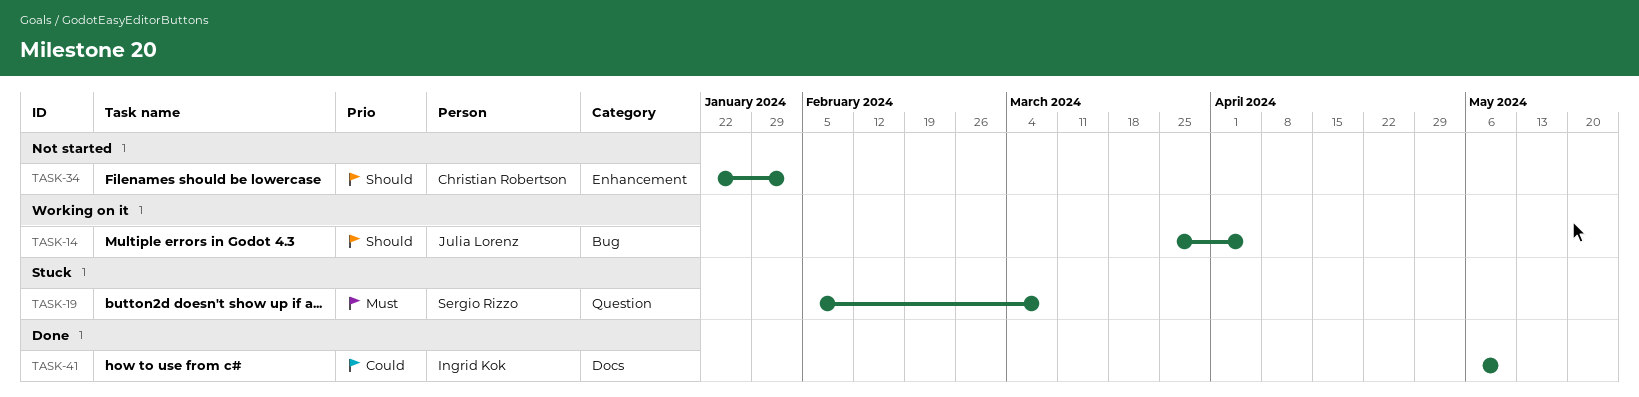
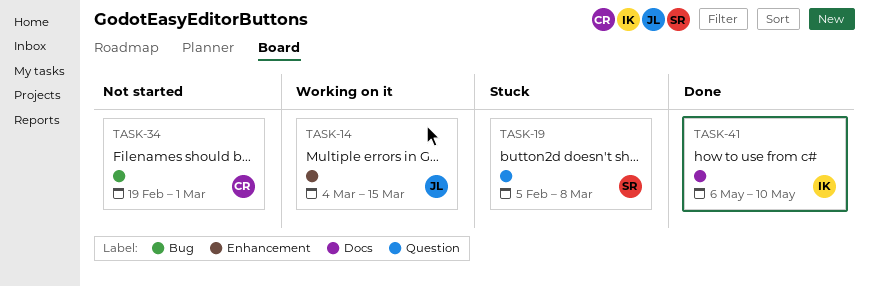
TASK-14, label: Bug -> Enhancement
TASK-14, start: Mar 25 -> Mar 4
TASK-14, due: Apr 5 -> Mar 15
TASK-34, label: Enhancement -> Bug
TASK-34, start: Jan 22 -> Feb 19
TASK-34, due: Feb 2 -> Mar 1

